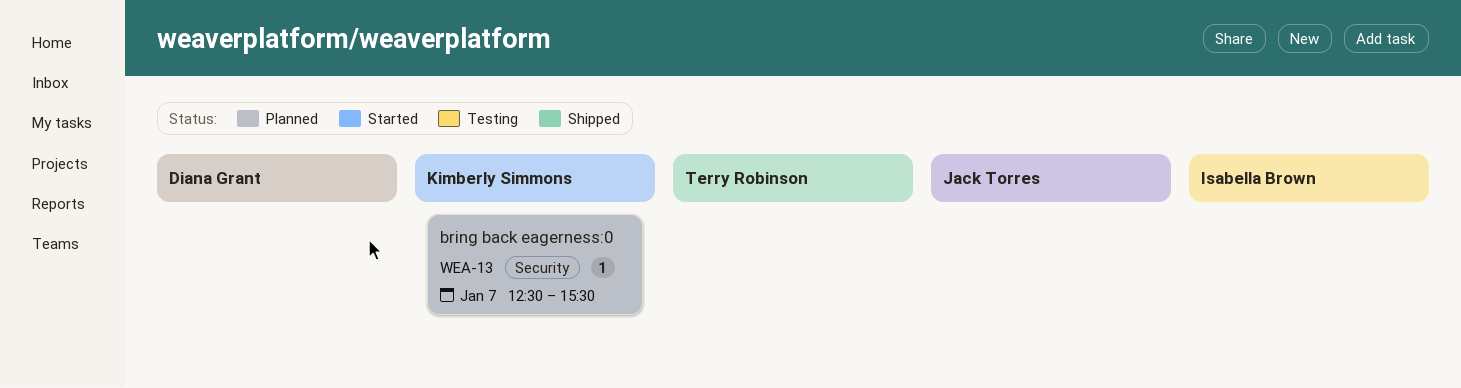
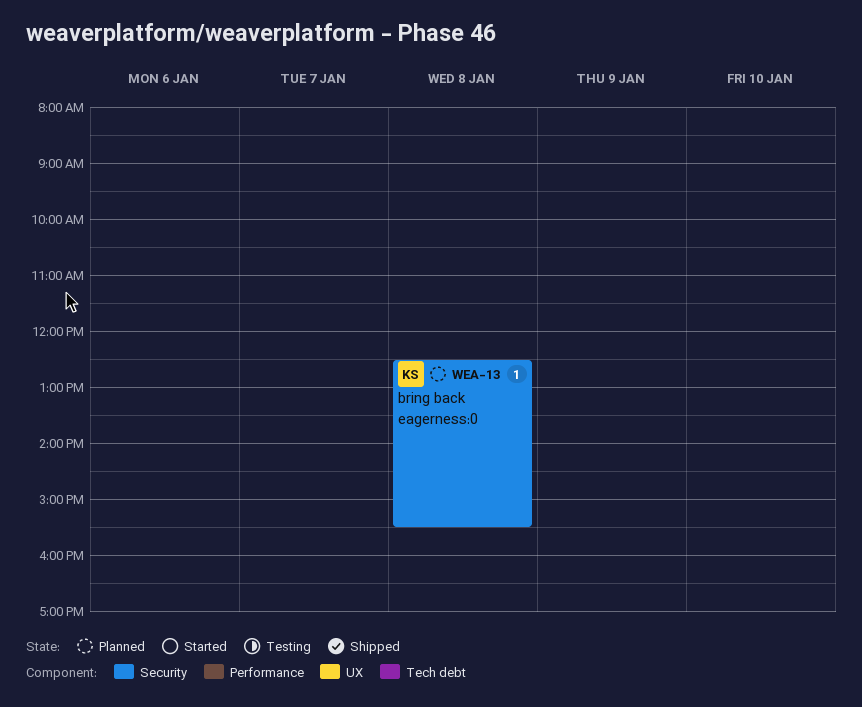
WEA-13, day: Jan 7 -> Jan 8

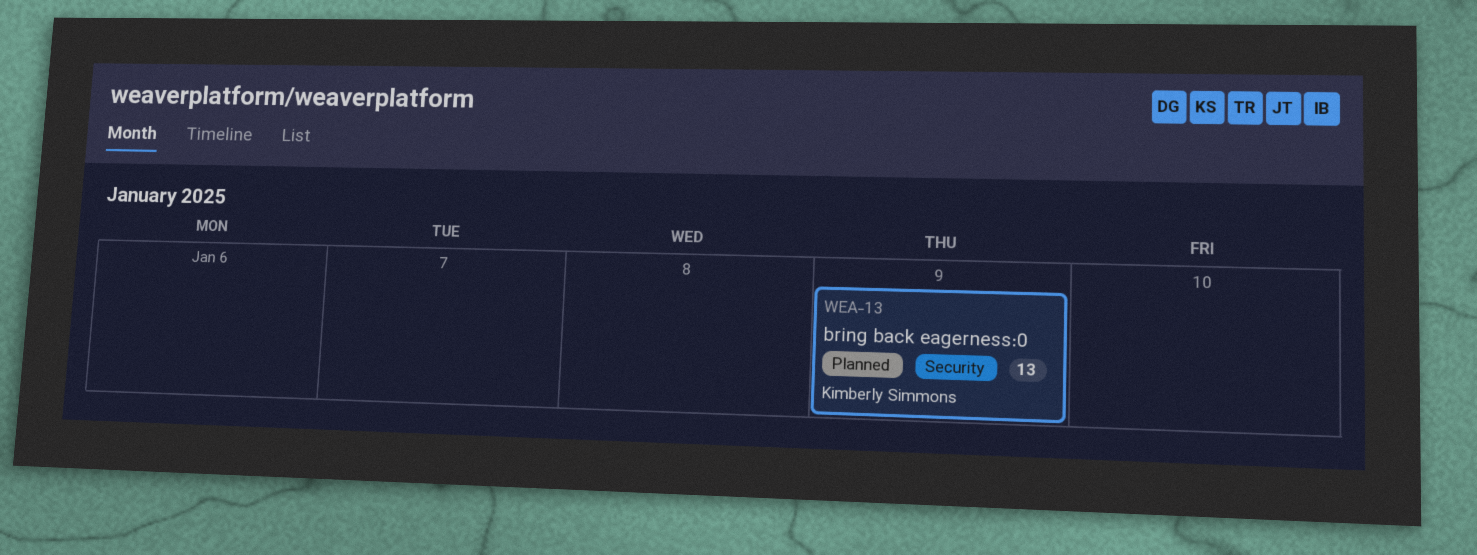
WEA-13, estimate: 1 -> 13
WEA-13, day: Jan 8 -> Jan 9

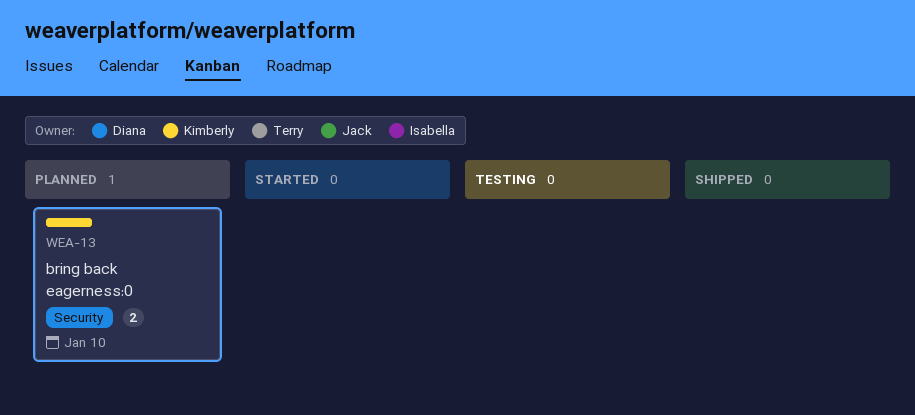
WEA-13, estimate: 13 -> 2
WEA-13, day: Jan 9 -> Jan 10

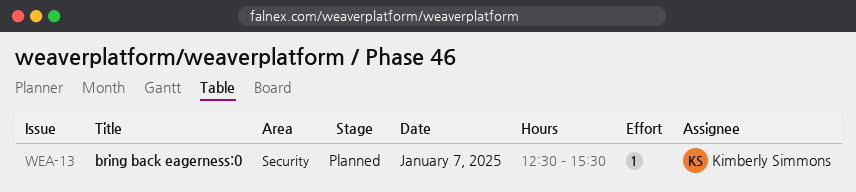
WEA-13, estimate: 2 -> 1
WEA-13, day: Jan 10 -> Jan 7

